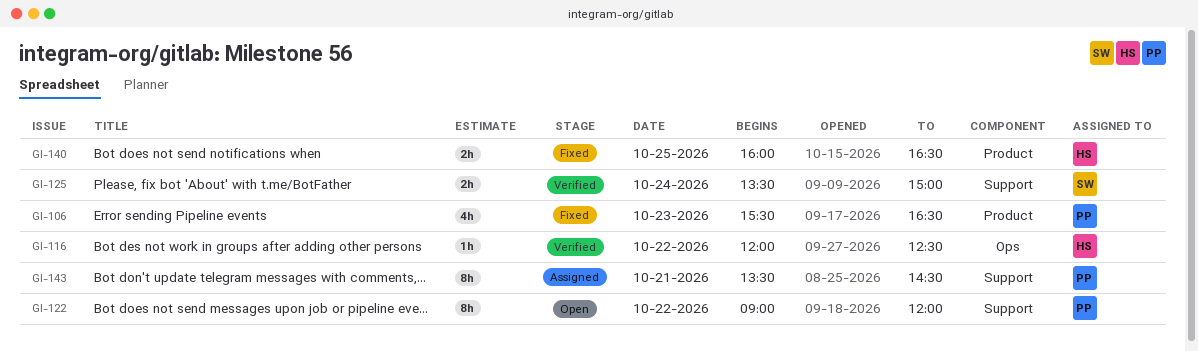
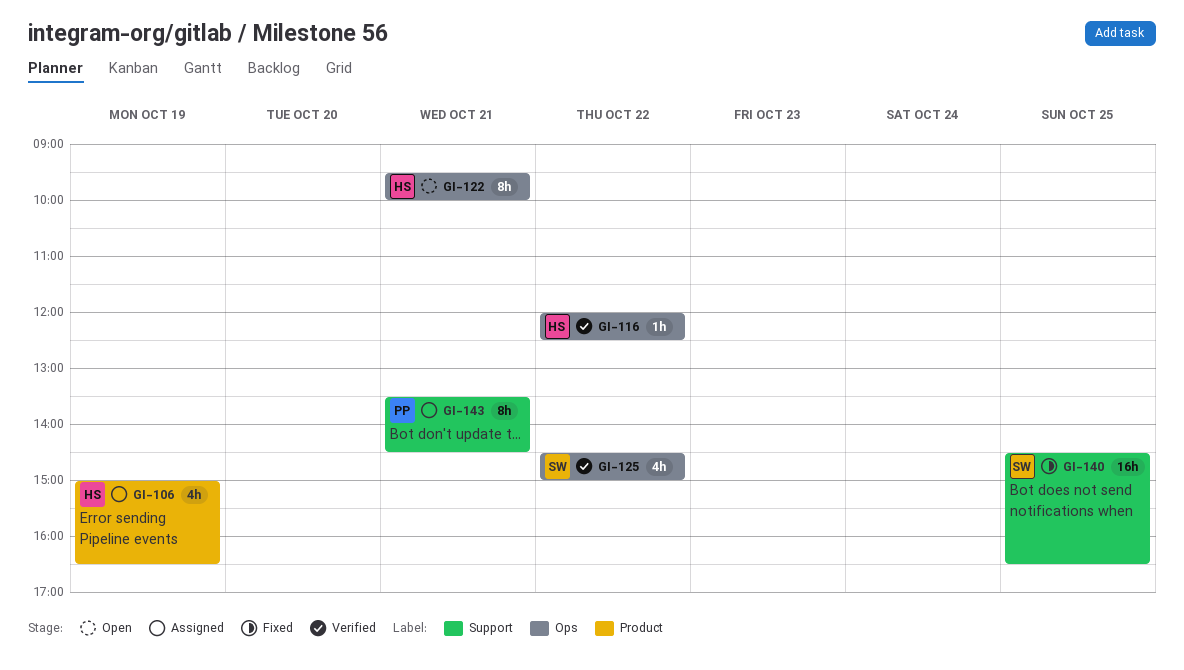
GI-106, status: Fixed -> Assigned
GI-106, owner: PP -> HS
GI-106, day: Oct 23 -> Oct 19
GI-106, begins: 15:30 -> 15:00
GI-122, owner: PP -> HS
GI-122, label: Support -> Ops
GI-122, day: Oct 22 -> Oct 21
GI-122, begins: 09:00 -> 09:30
GI-122, ends: 12:00 -> 10:00
GI-125, label: Support -> Ops
GI-125, estimate: 2h -> 4h
GI-125, day: Oct 24 -> Oct 22
GI-125, begins: 13:30 -> 14:30
GI-140, owner: HS -> SW
GI-140, label: Product -> Support
GI-140, estimate: 2h -> 16h
GI-140, begins: 16:00 -> 14:30

